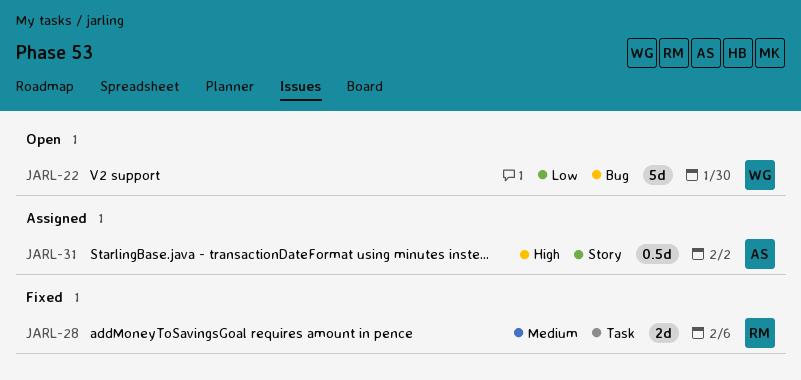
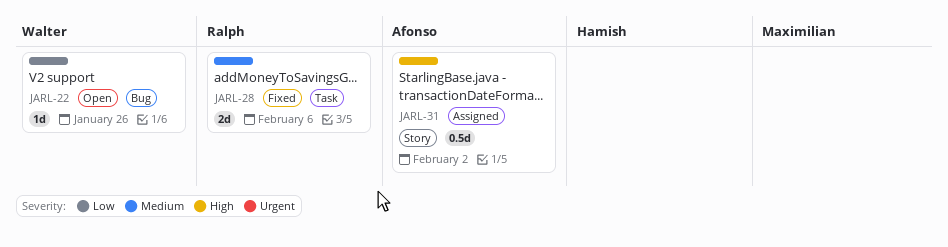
JARL-22, estimate: 5d -> 1d
JARL-22, due: Jan 30 -> Jan 26

